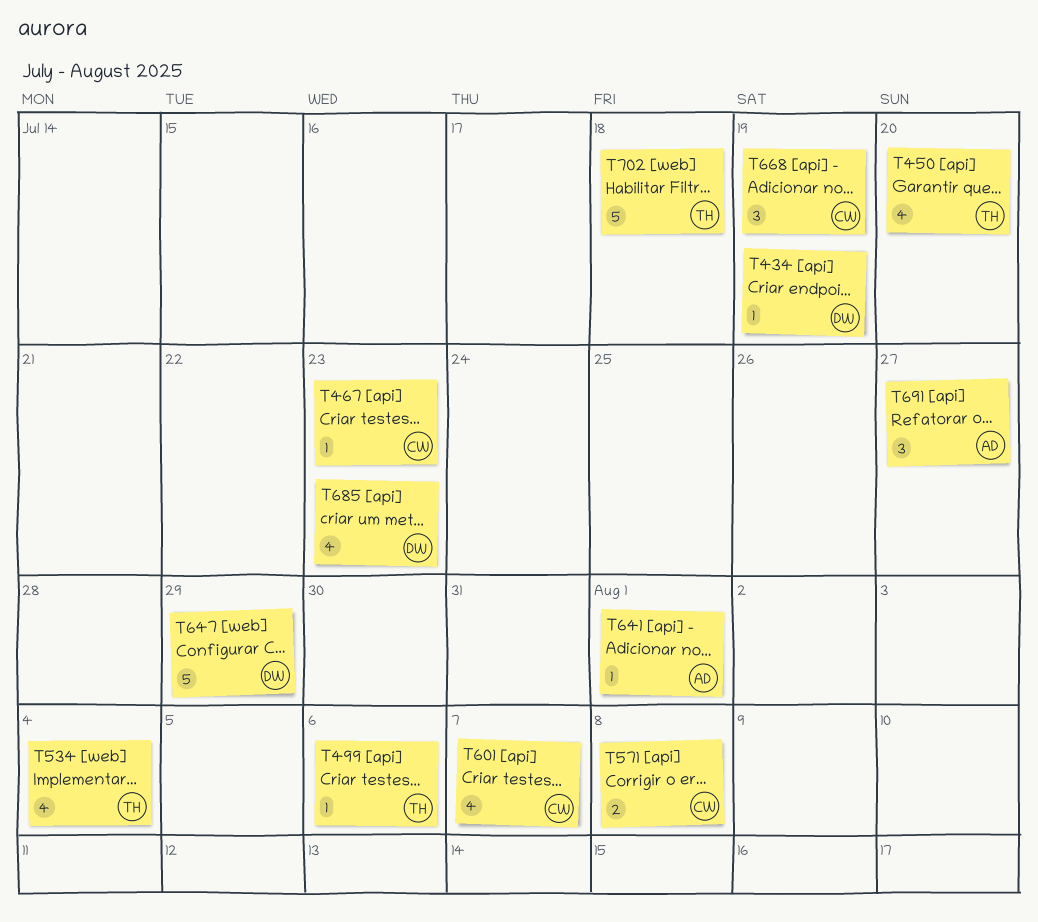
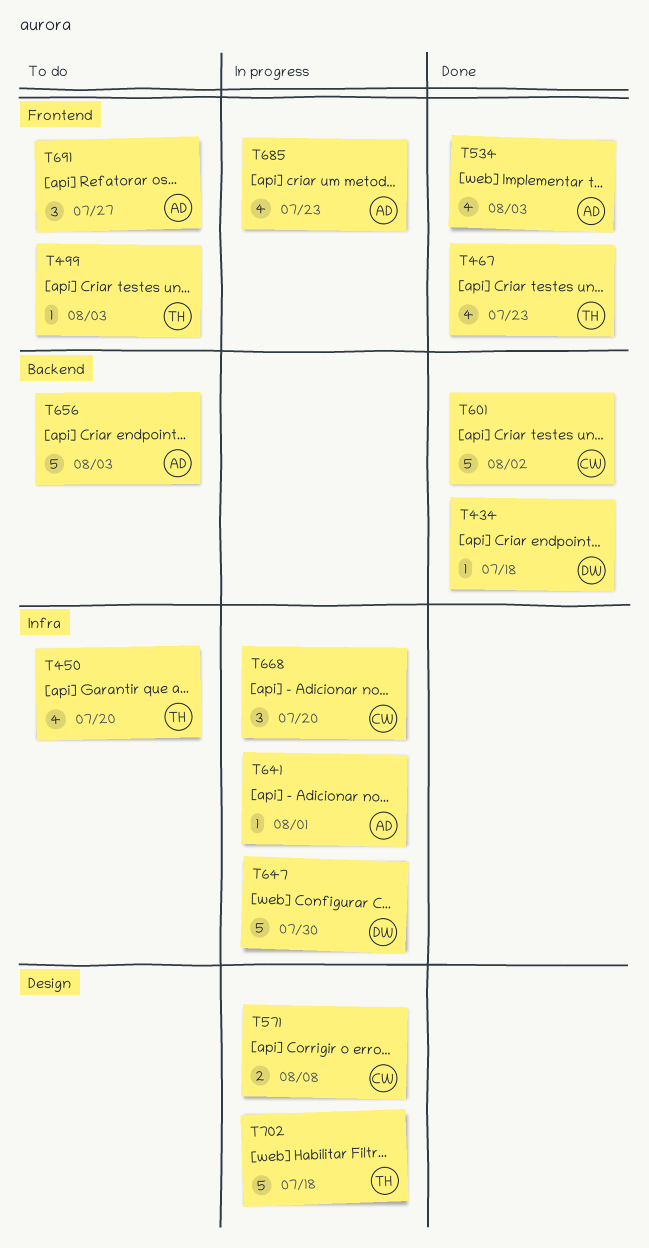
T434, due: Jul 19 -> Jul 18
T467, owner: CW -> TH
T467, estimate: 1 -> 4
T499, due: Aug 6 -> Aug 3
T534, owner: TH -> AD
T534, due: Aug 4 -> Aug 3
T601, estimate: 4 -> 5
T601, due: Aug 7 -> Aug 2
T647, due: Jul 29 -> Jul 30
T656: none -> present
T668, due: Jul 19 -> Jul 20
T685, owner: DW -> AD

